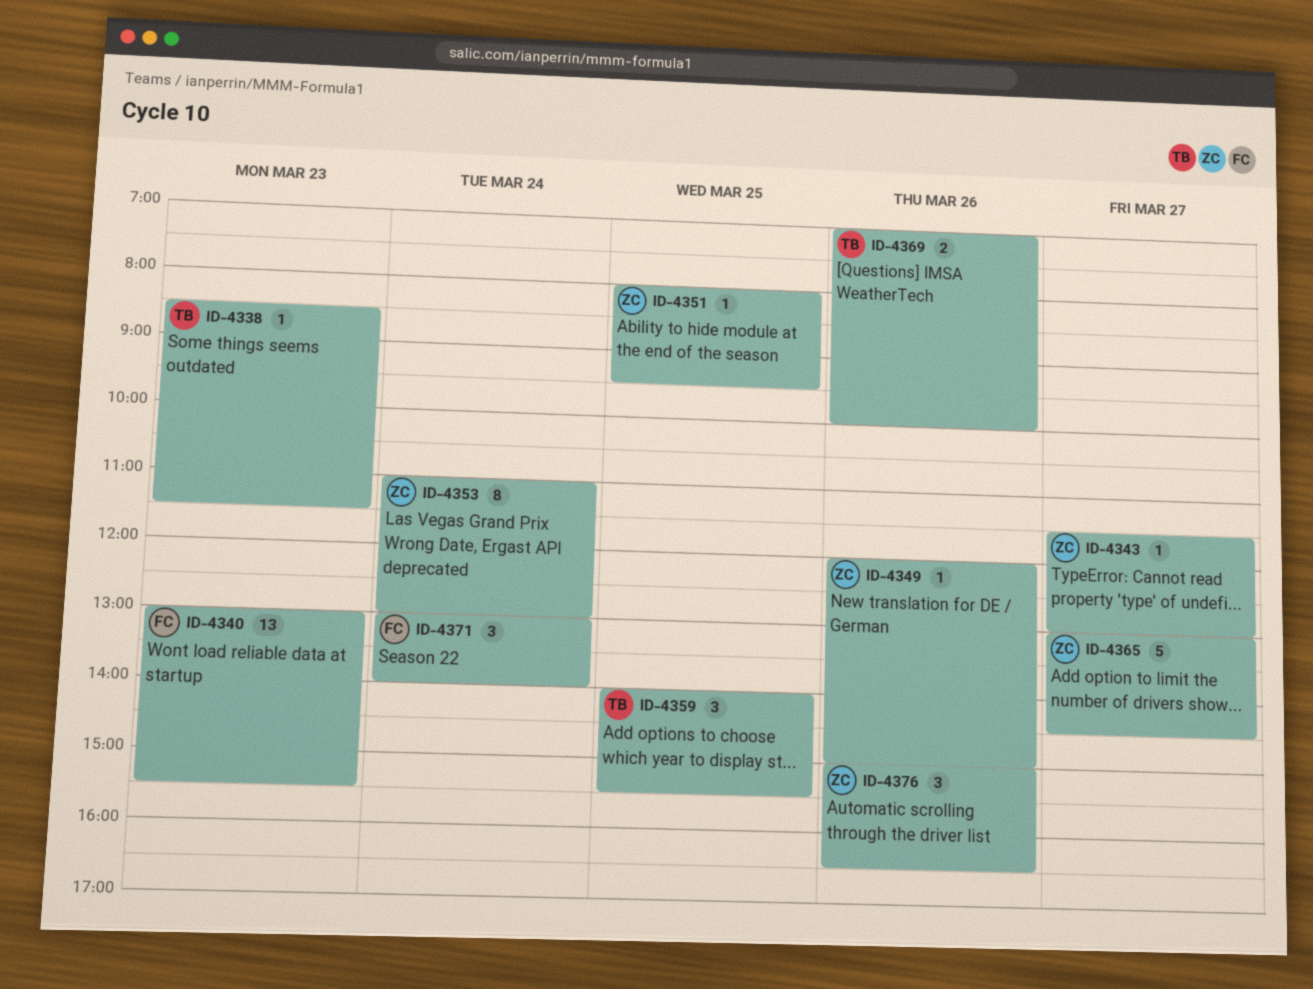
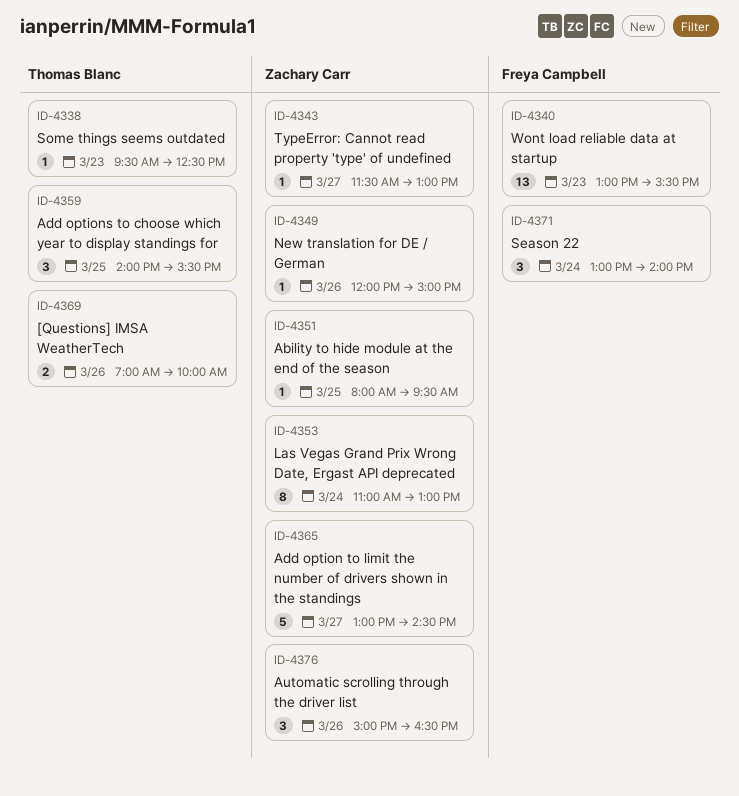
ID-4338, begins: 08:30 -> 09:30
ID-4338, ends: 11:30 -> 12:30

